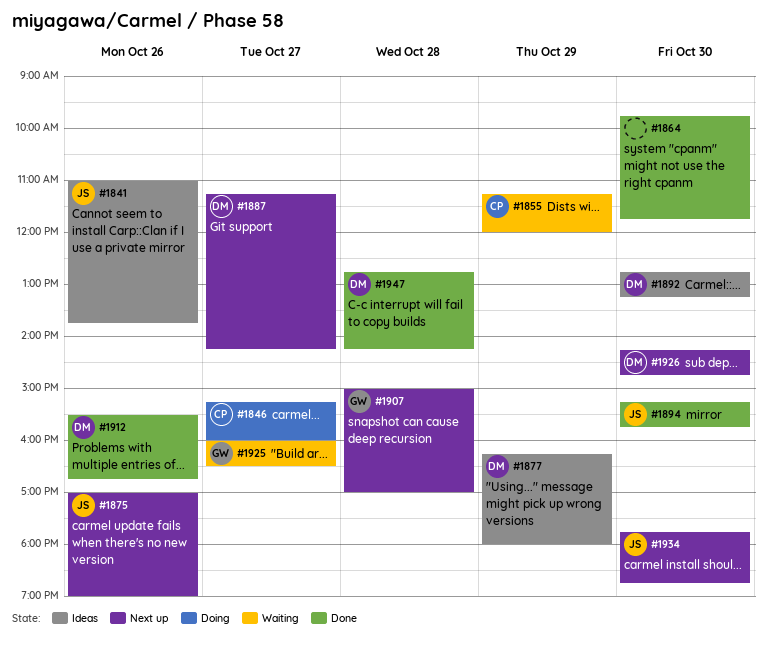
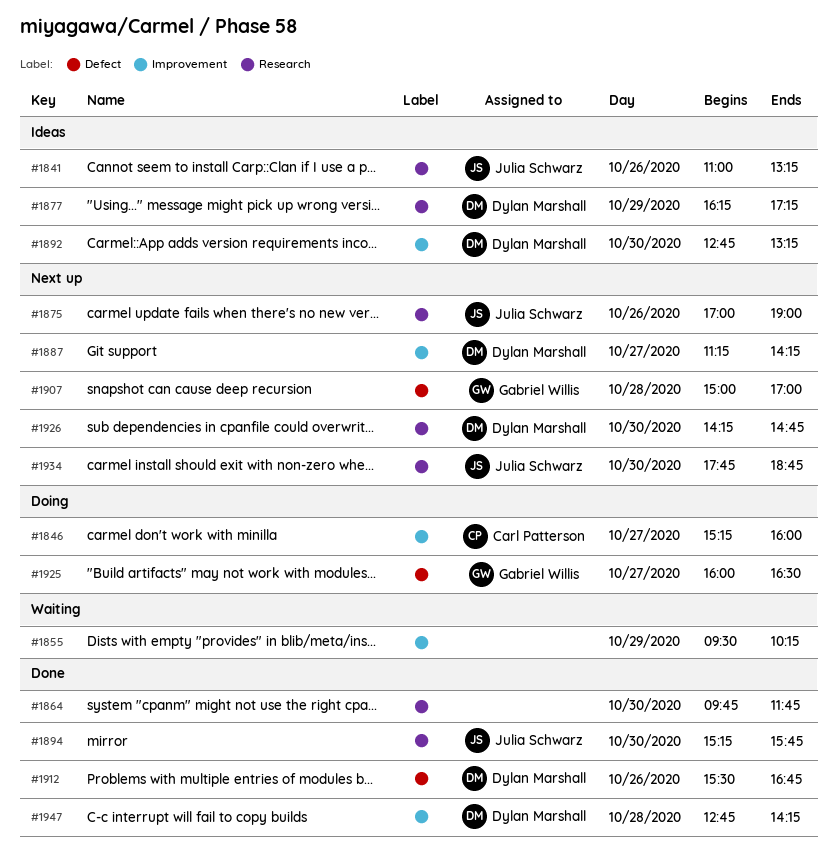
#1841, ends: 13:45 -> 13:15
#1855, owner: Carl Patterson -> none
#1855, begins: 11:15 -> 09:30
#1855, ends: 12:00 -> 10:15
#1877, ends: 18:00 -> 17:15
#1925, status: Waiting -> Doing

